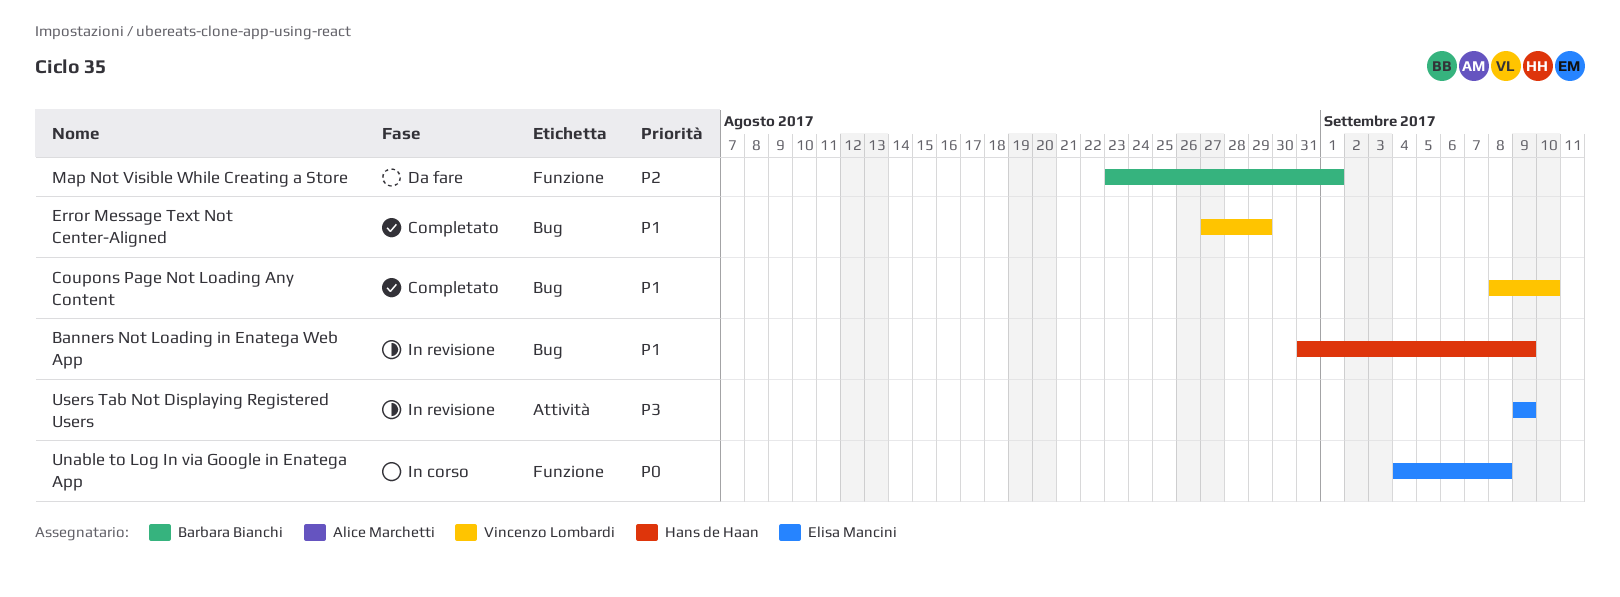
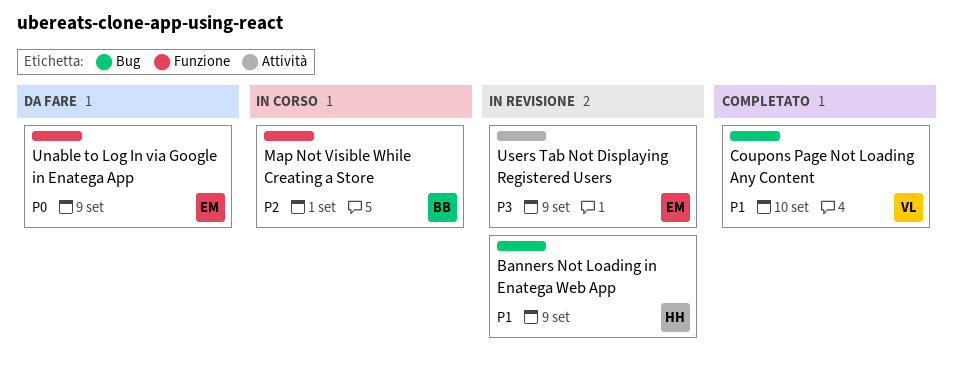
Error Message Text Not Center-Aligned: present -> none
Map Not Visible While Creating a Store, status: Da fare -> In corso
Unable to Log In via Google in Enatega App, status: In corso -> Da fare
Unable to Log In via Google in Enatega App, due: Sep 8 -> Sep 9

